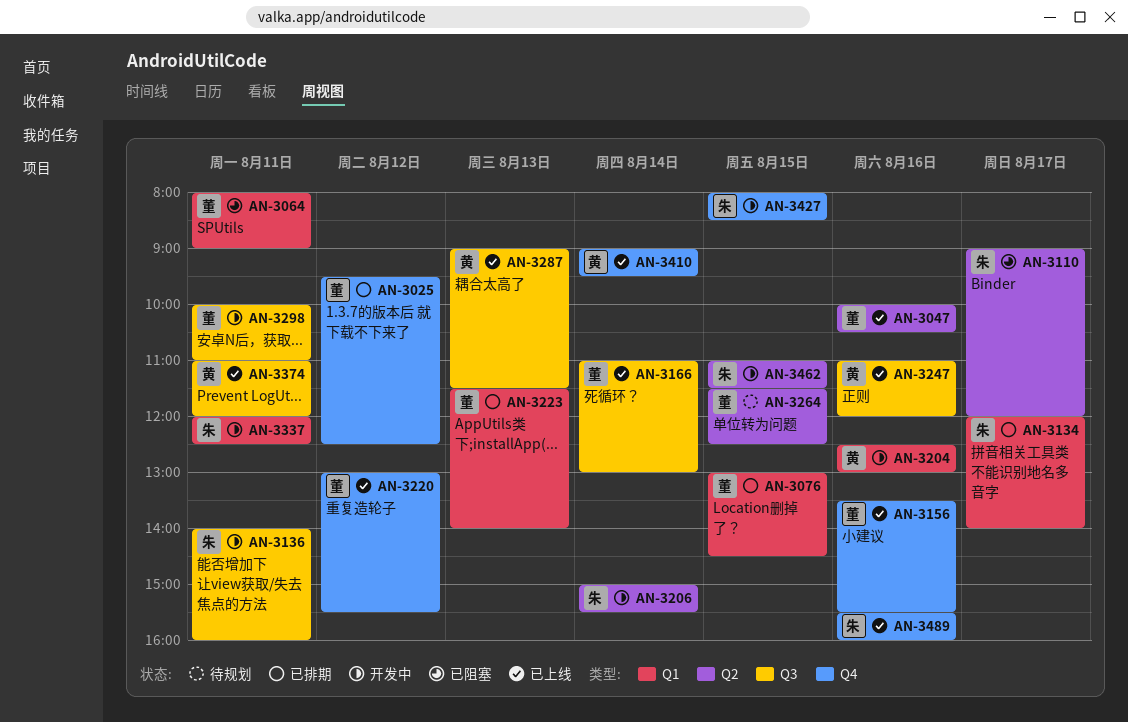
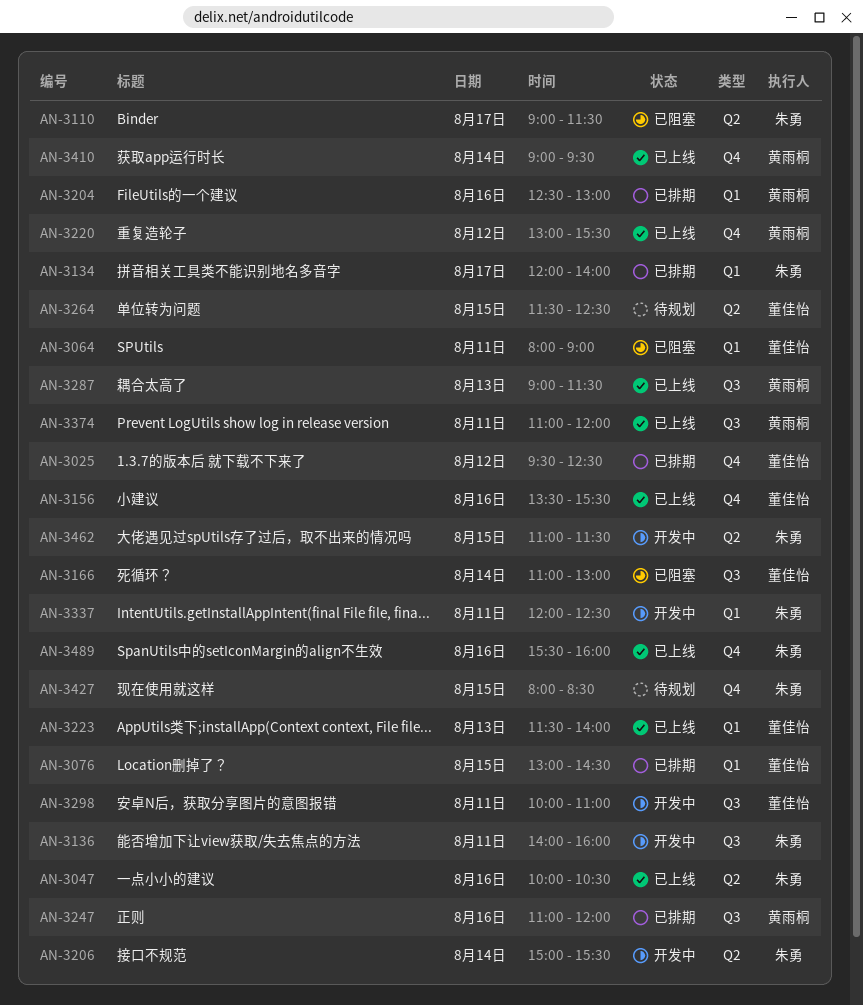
AN-3047, owner: 董佳怡 -> 朱勇
AN-3110, ends: 12:00 -> 11:30
AN-3166, status: 已上线 -> 已阻塞
AN-3204, status: 开发中 -> 已排期
AN-3220, owner: 董佳怡 -> 黄雨桐
AN-3223, status: 已排期 -> 已上线
AN-3247, status: 已上线 -> 已排期
AN-3427, status: 开发中 -> 待规划

